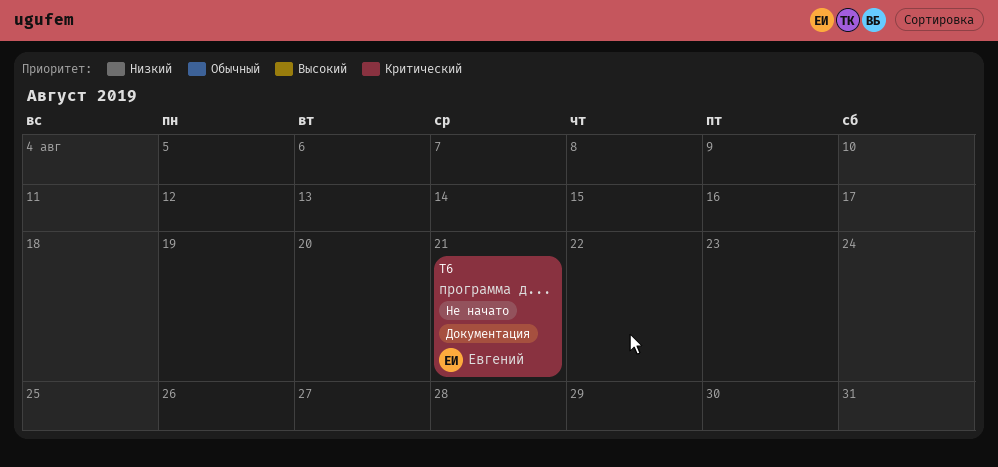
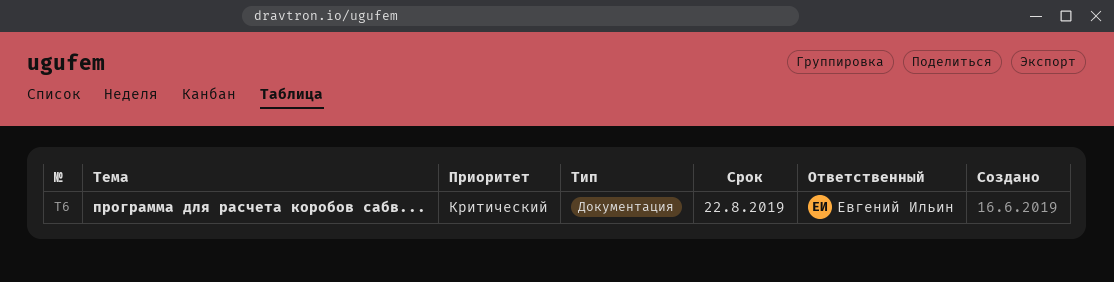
T6, due: Aug 21 -> Aug 22

